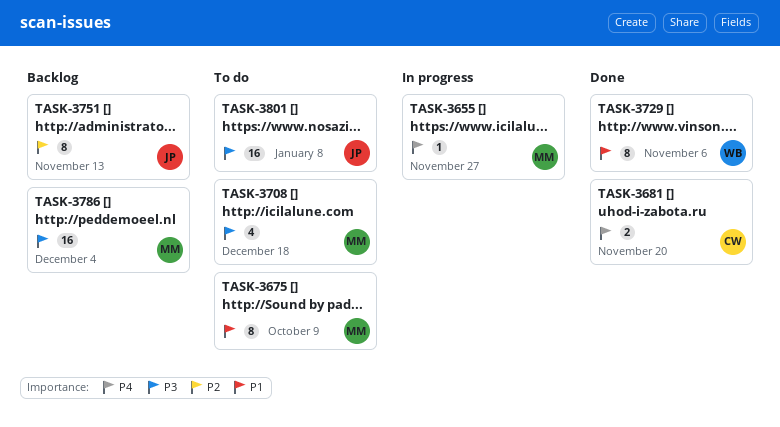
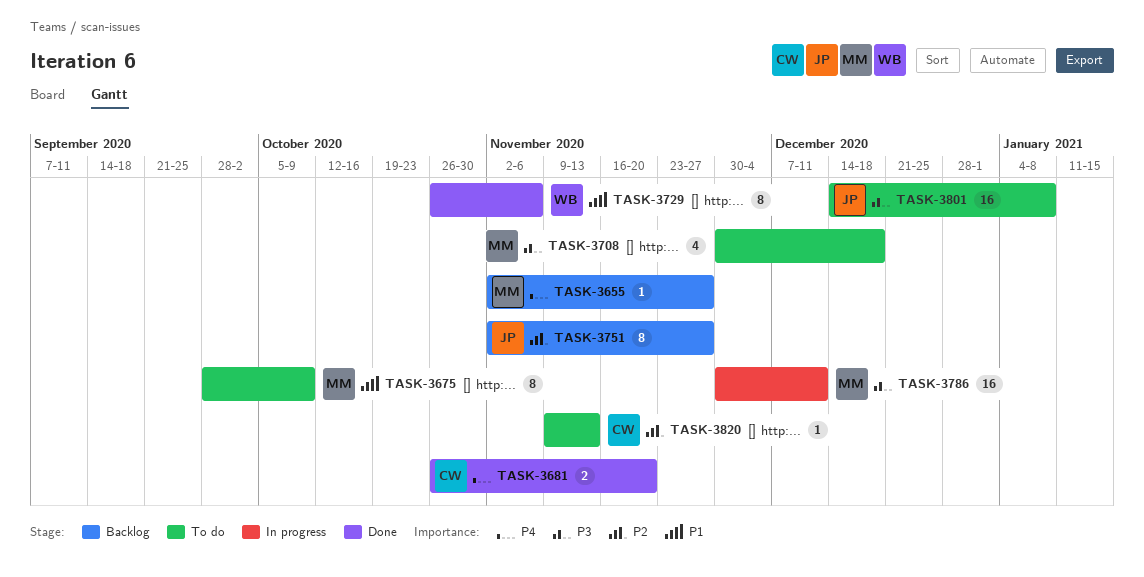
TASK-3655, status: In progress -> Backlog
TASK-3751, due: Nov 13 -> Nov 27
TASK-3786, status: Backlog -> In progress
TASK-3786, due: Dec 4 -> Dec 11
TASK-3820: none -> present

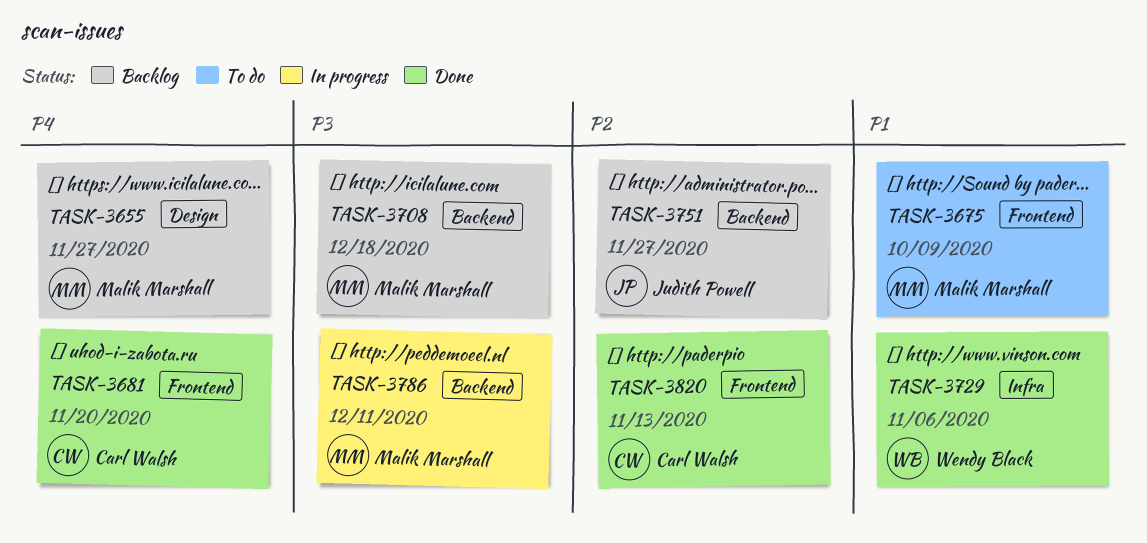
TASK-3708, status: To do -> Backlog
TASK-3801: present -> none
TASK-3820, status: To do -> Done

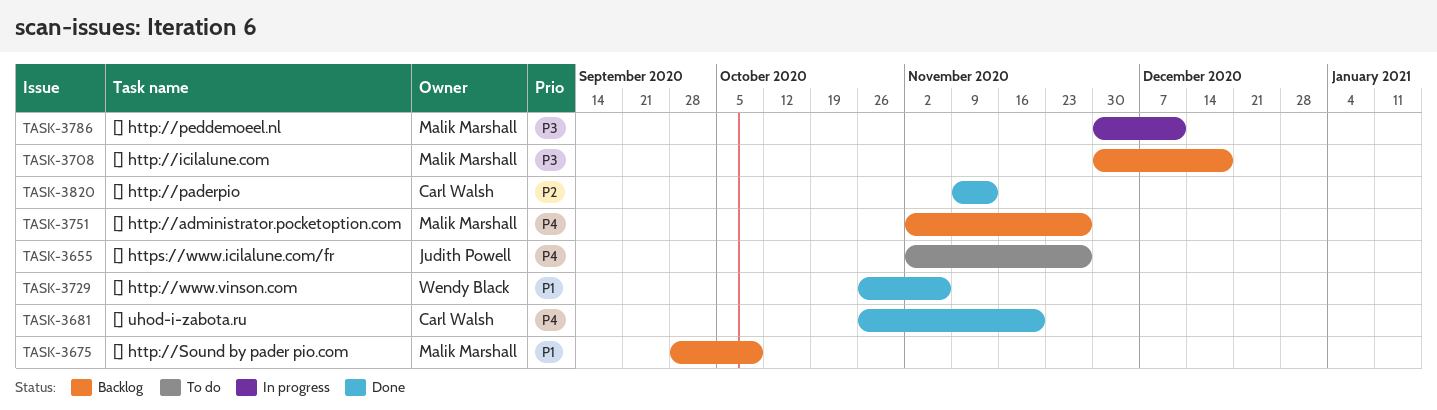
TASK-3655, status: Backlog -> To do
TASK-3655, owner: Malik Marshall -> Judith Powell
TASK-3675, status: To do -> Backlog
TASK-3751, owner: Judith Powell -> Malik Marshall
TASK-3751, priority: P2 -> P4

